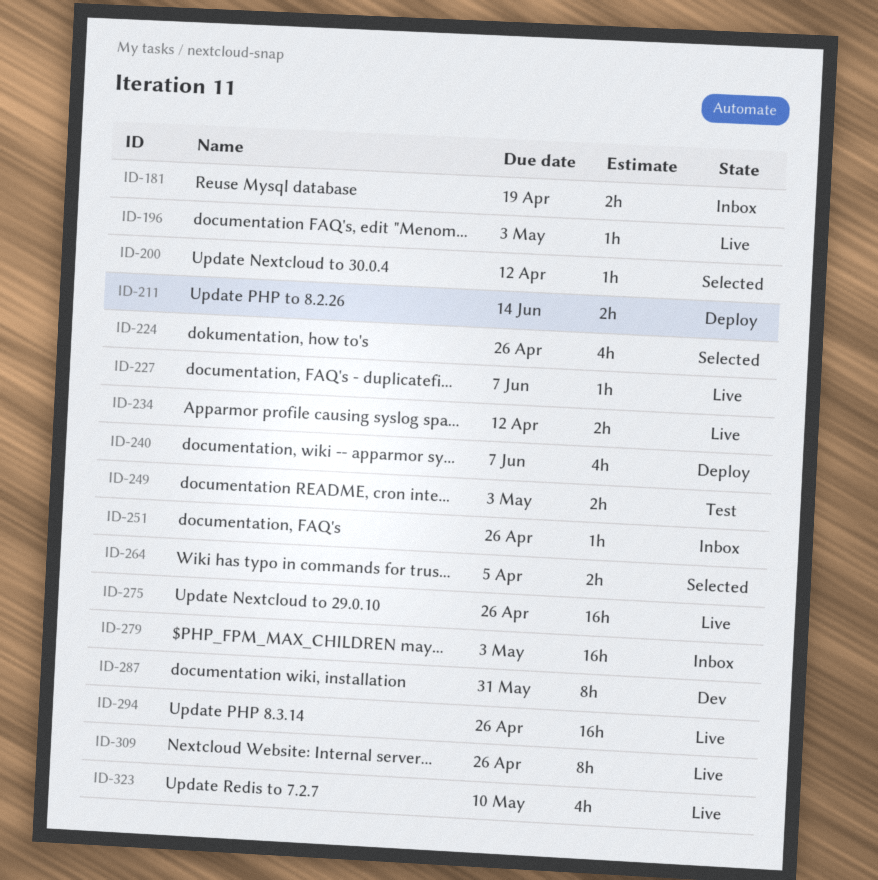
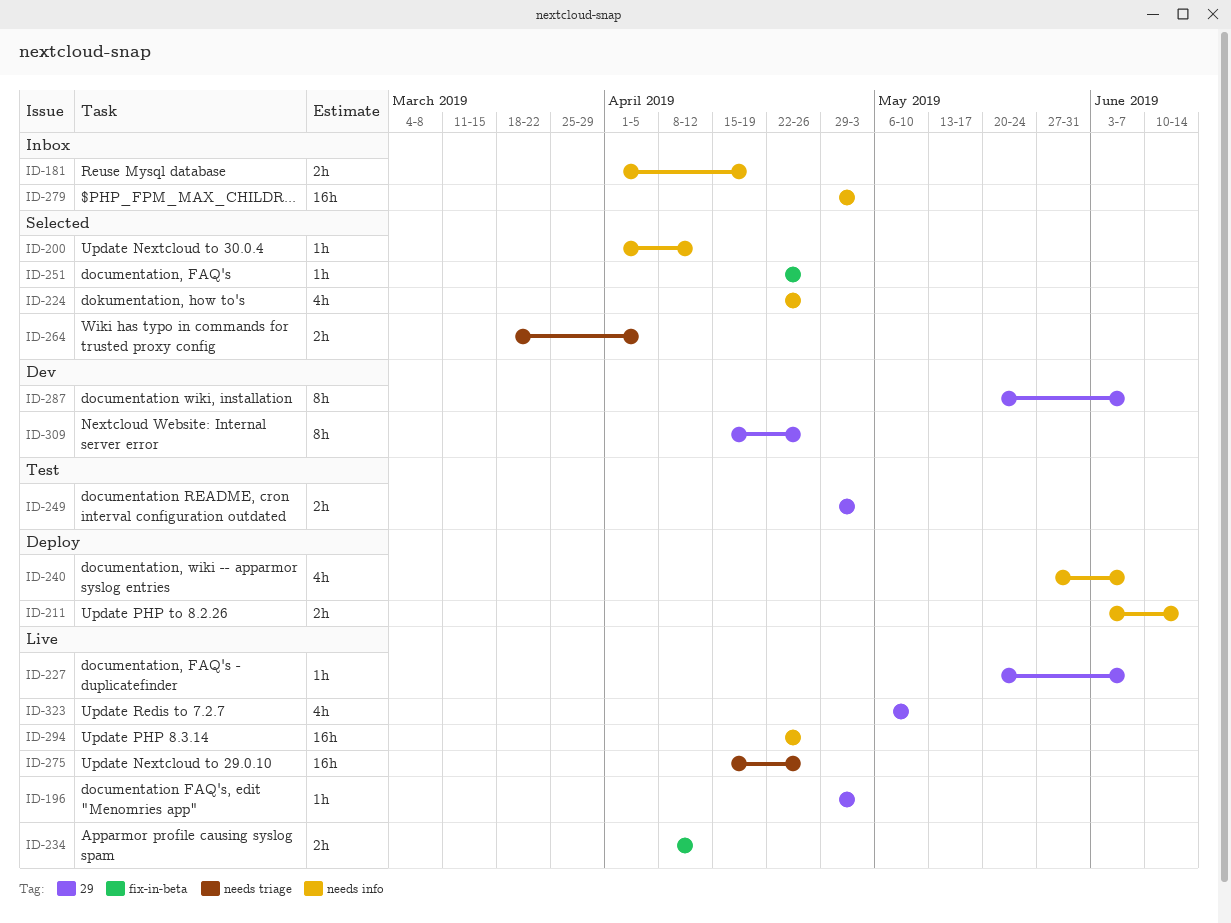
ID-251, status: Inbox -> Selected
ID-287, due: May 31 -> Jun 7
ID-309, status: Live -> Dev

